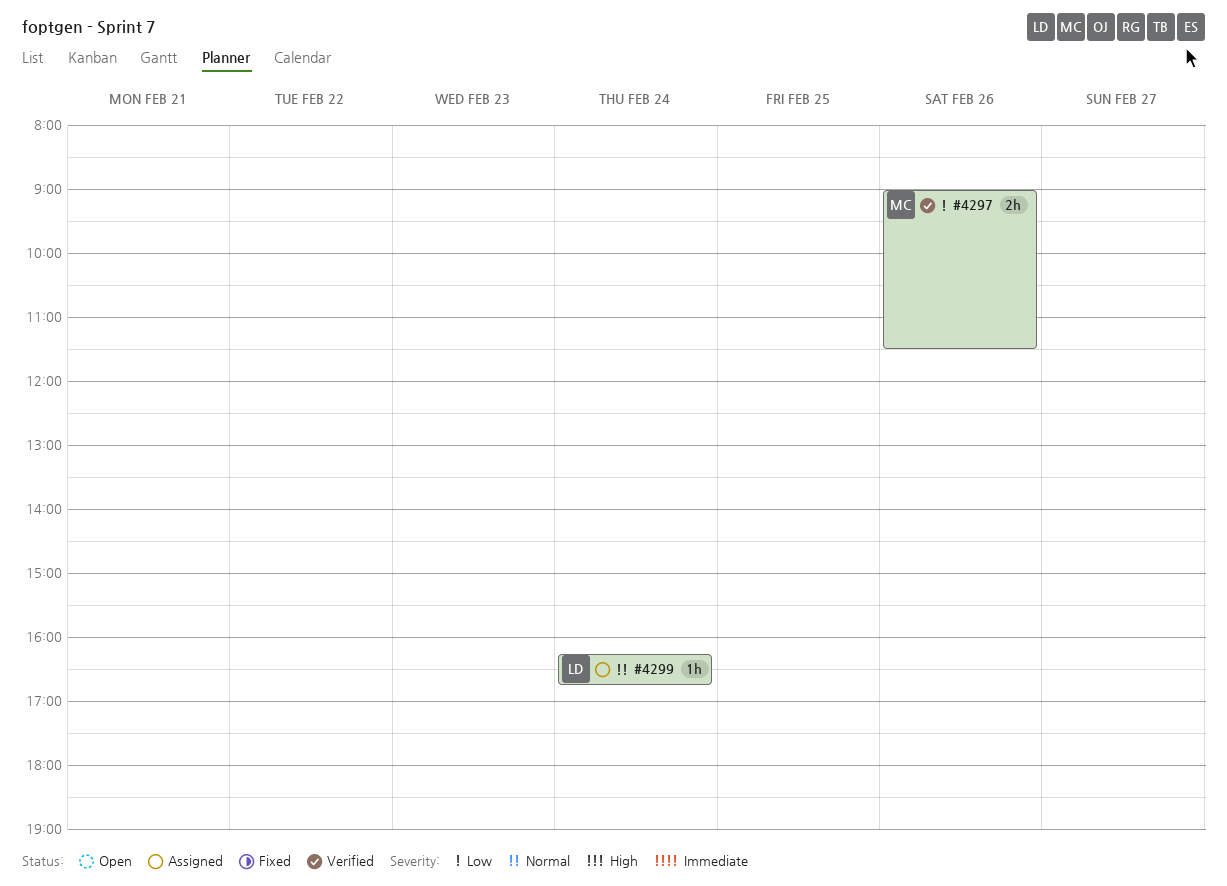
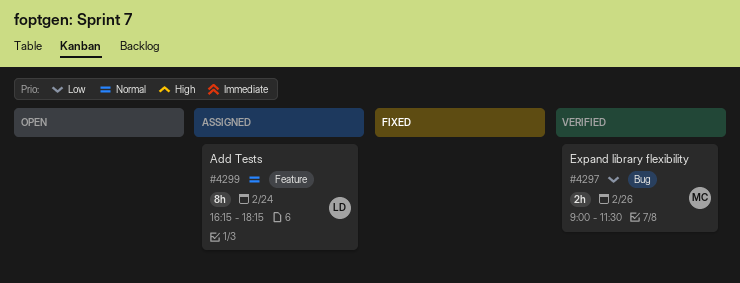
#4299, estimate: 1h -> 8h
#4299, ends: 16:45 -> 18:15

